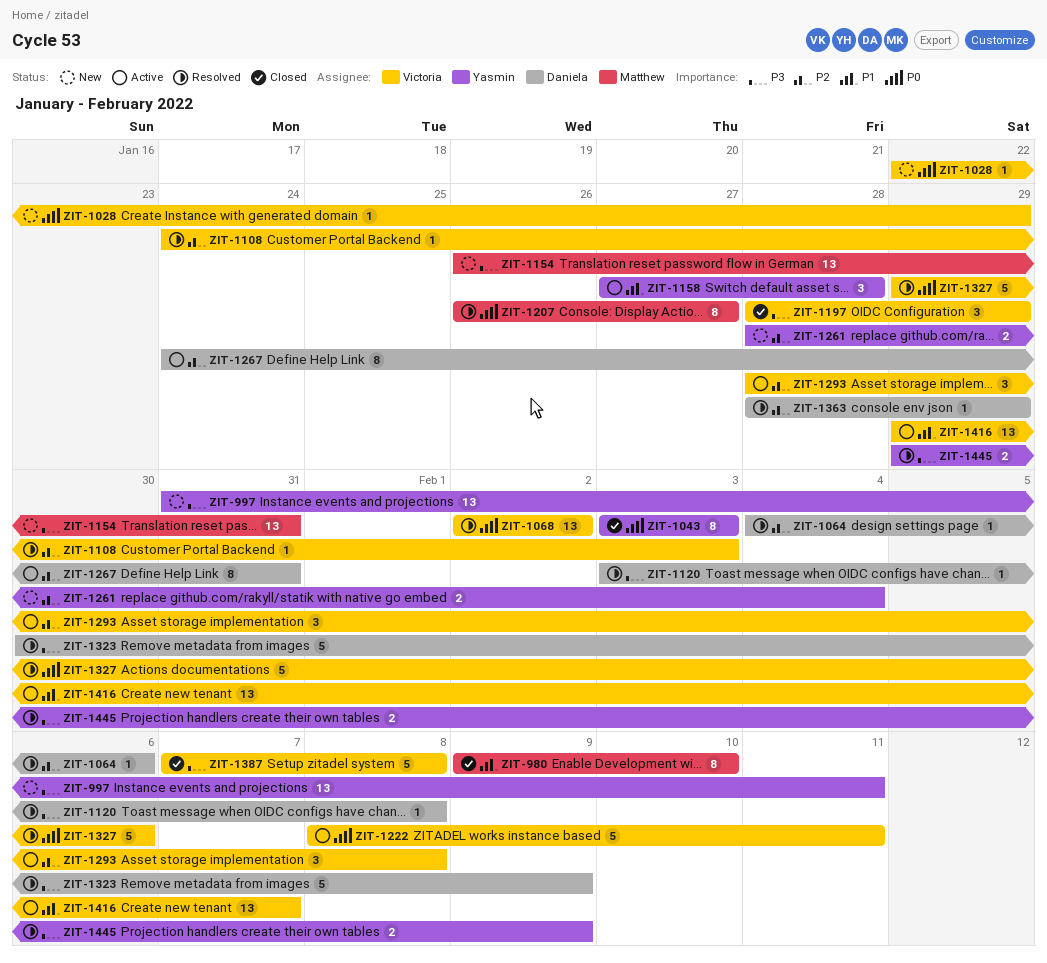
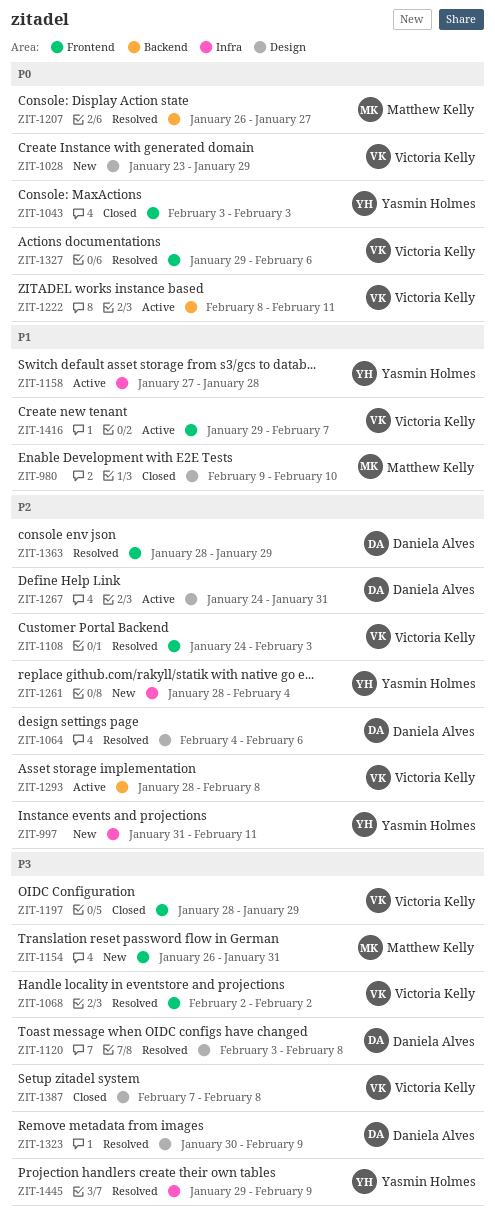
ZIT-997, priority: P3 -> P2
ZIT-1028, start: Jan 22 -> Jan 23
ZIT-1068, priority: P0 -> P3

